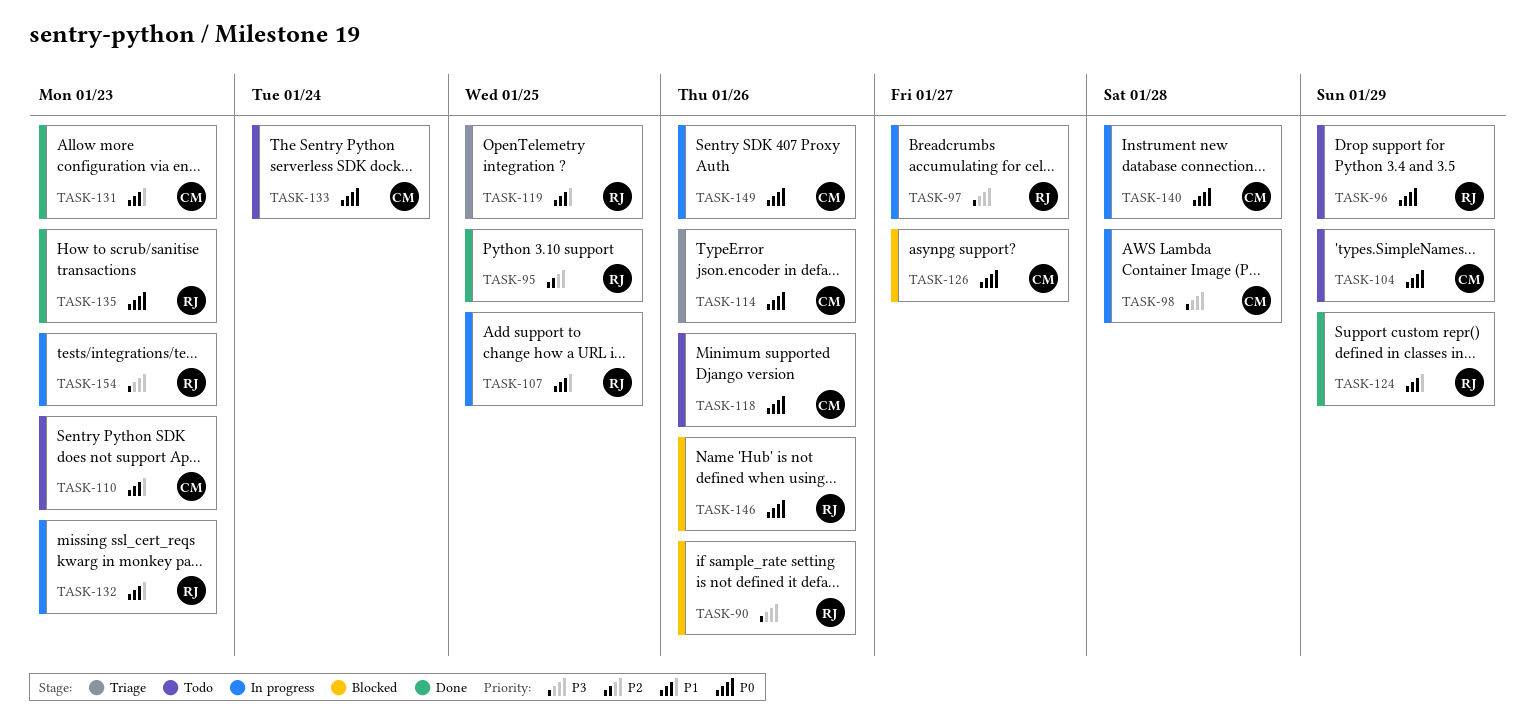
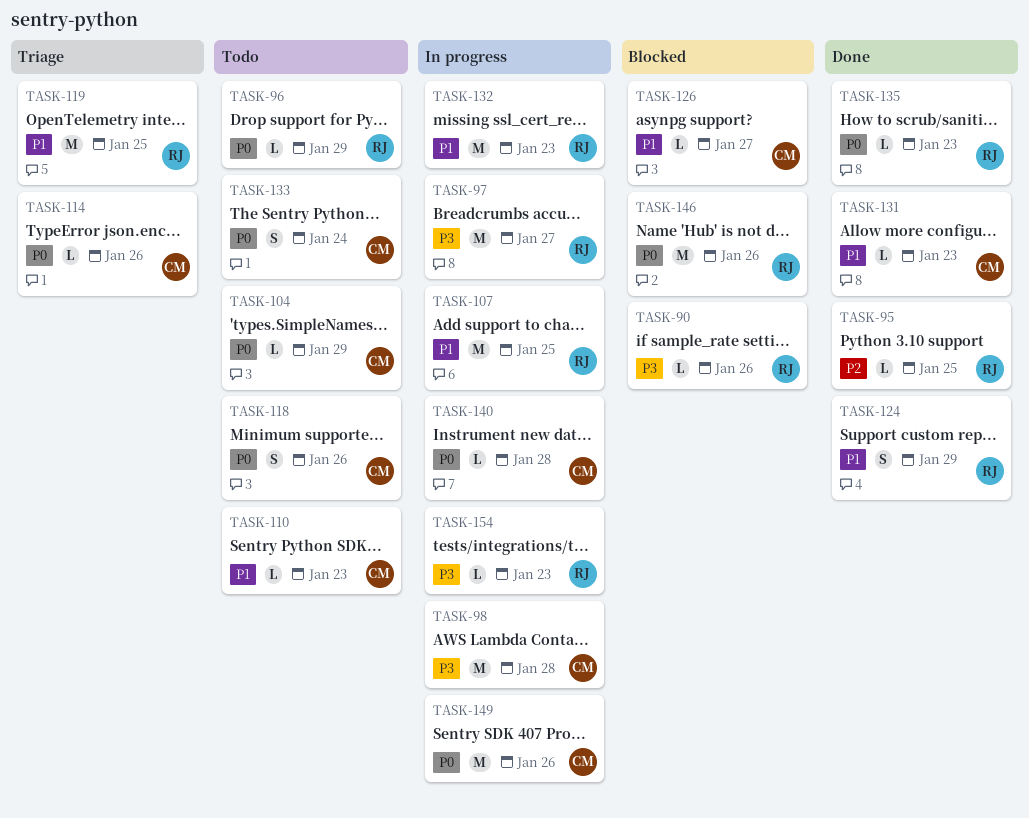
TASK-126, priority: P0 -> P1

